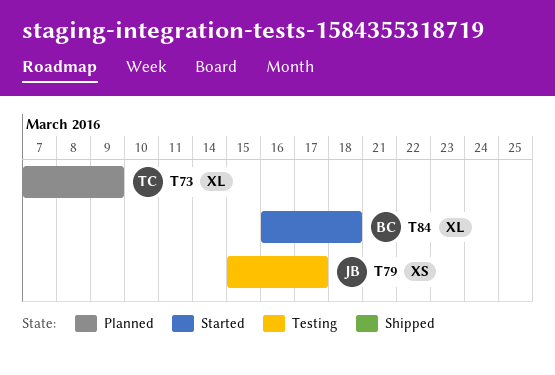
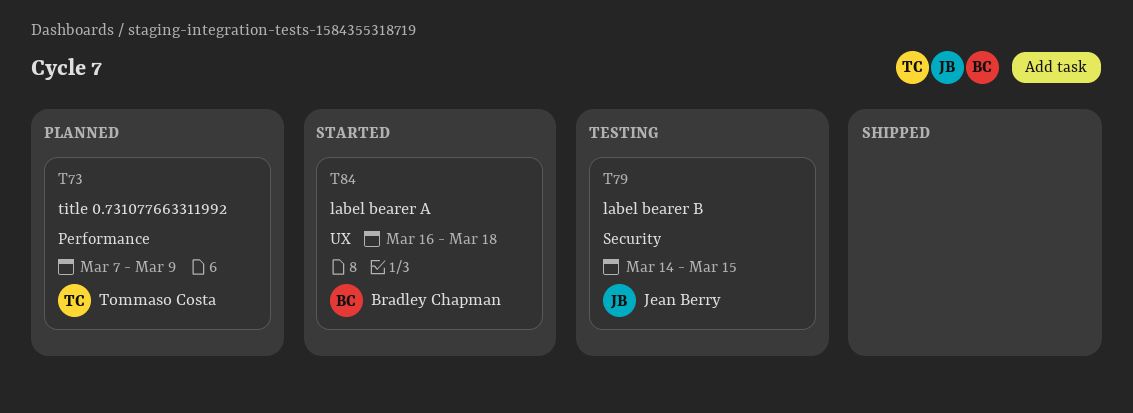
T79, start: Mar 15 -> Mar 14
T79, due: Mar 17 -> Mar 15

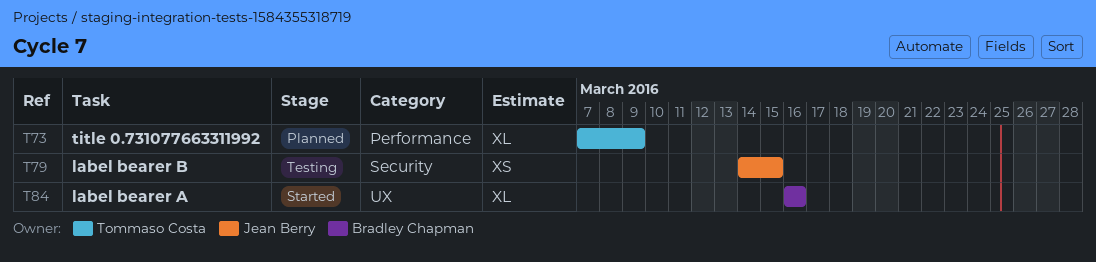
T84, due: Mar 18 -> Mar 16

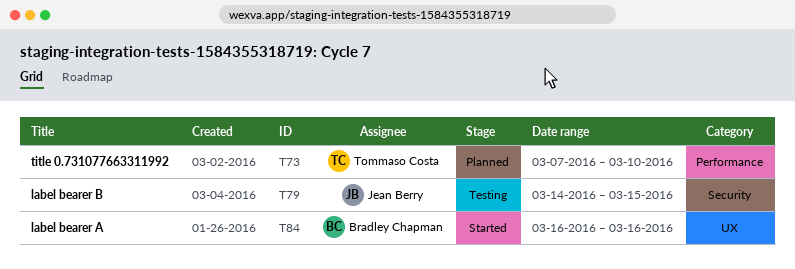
T73, due: Mar 9 -> Mar 10

